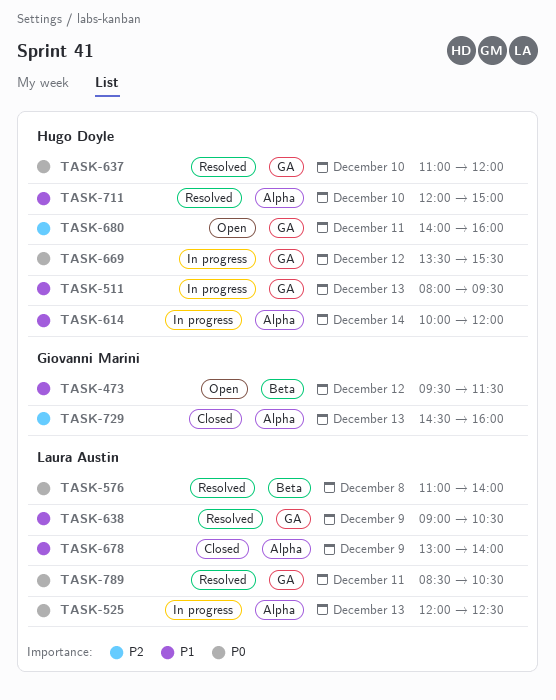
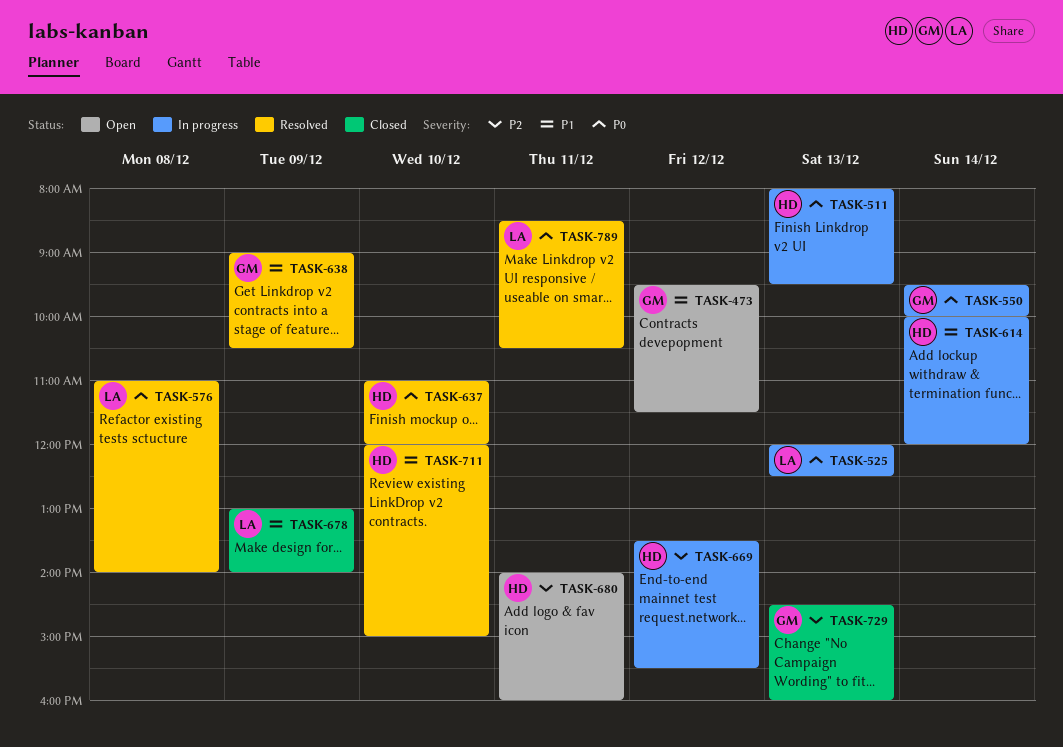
TASK-511, priority: P1 -> P0
TASK-550: none -> present
TASK-638, owner: Laura Austin -> Giovanni Marini
TASK-669, priority: P0 -> P2

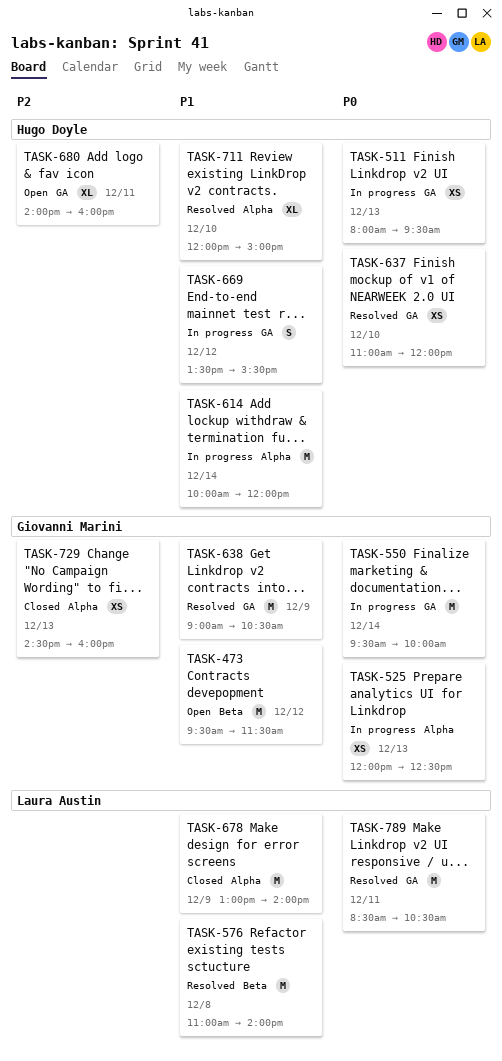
TASK-525, owner: Laura Austin -> Giovanni Marini
TASK-576, priority: P0 -> P1
TASK-669, priority: P2 -> P1

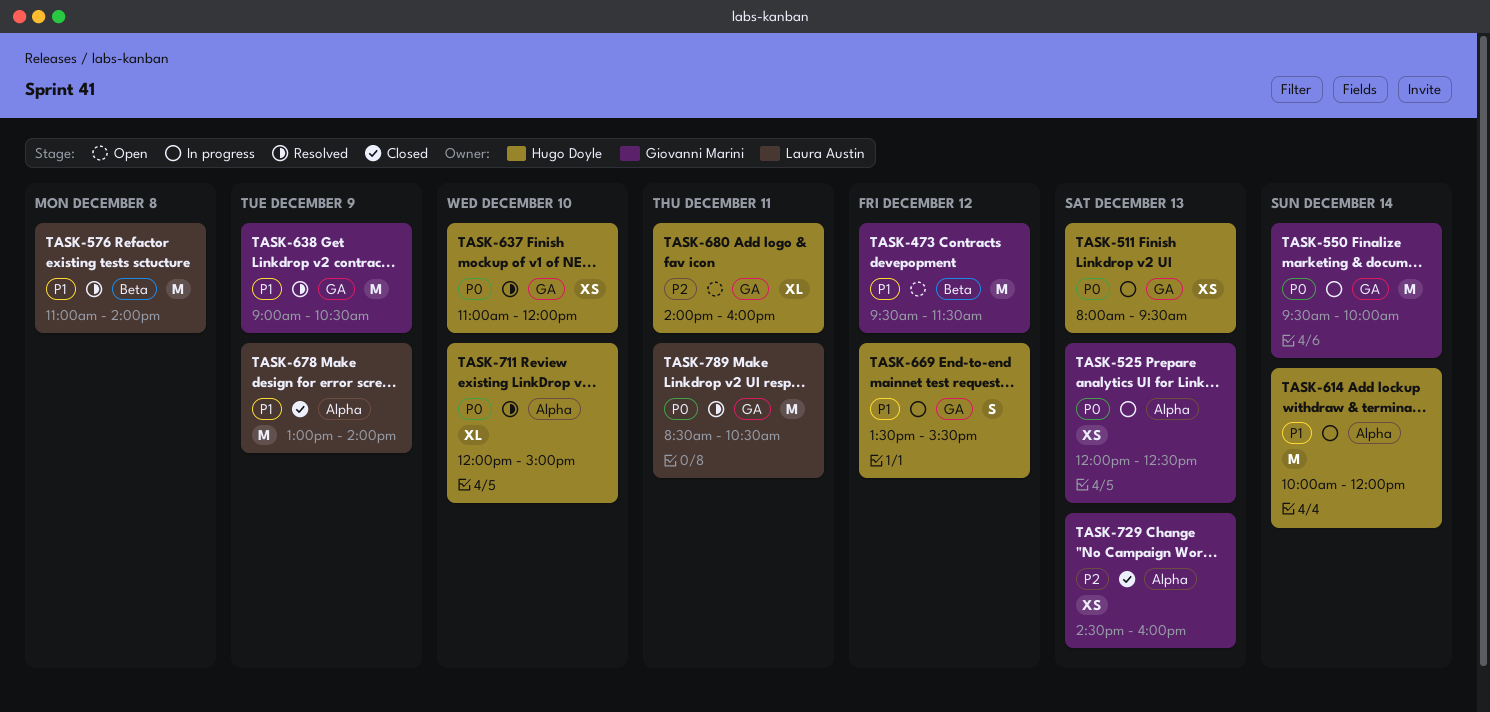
TASK-711, priority: P1 -> P0

